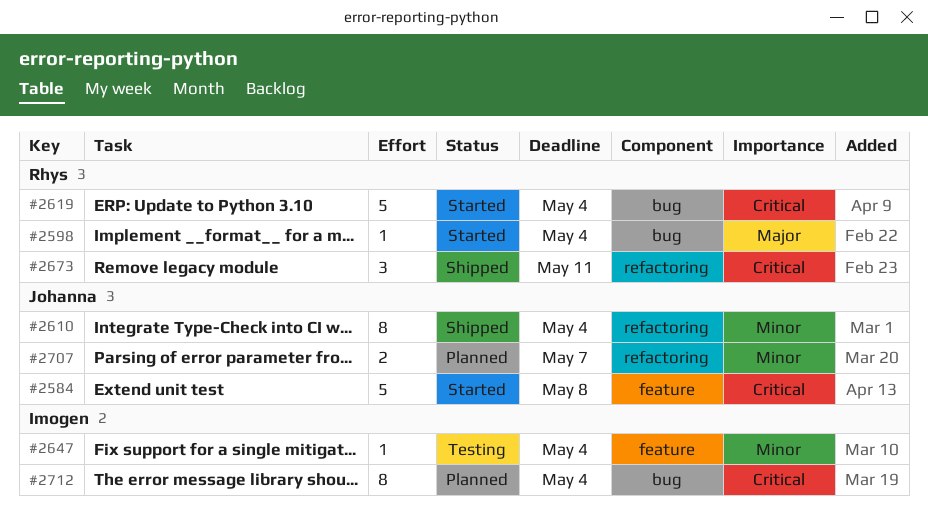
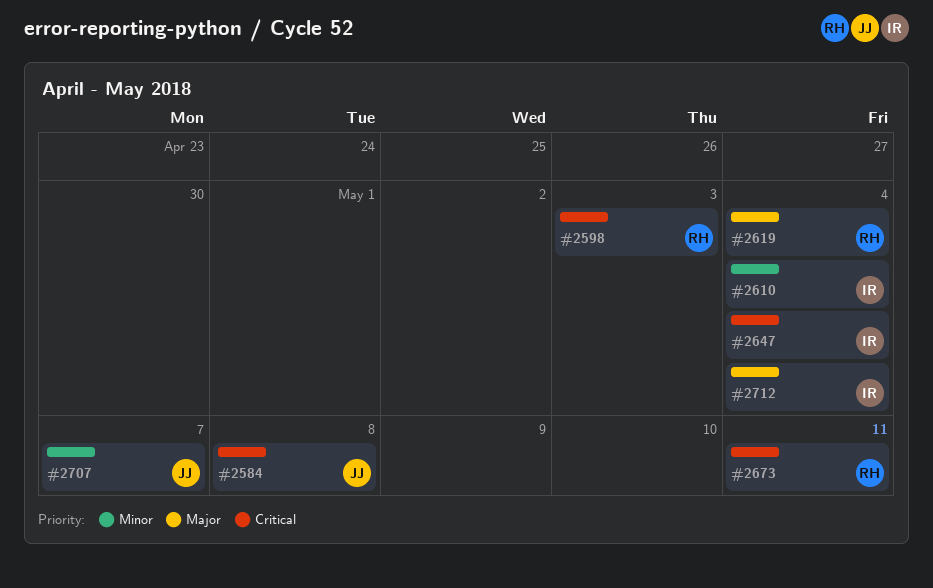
#2598, priority: Major -> Critical
#2598, due: May 4 -> May 3
#2610, owner: Johanna -> Imogen
#2619, priority: Critical -> Major
#2647, priority: Minor -> Critical
#2712, priority: Critical -> Major

